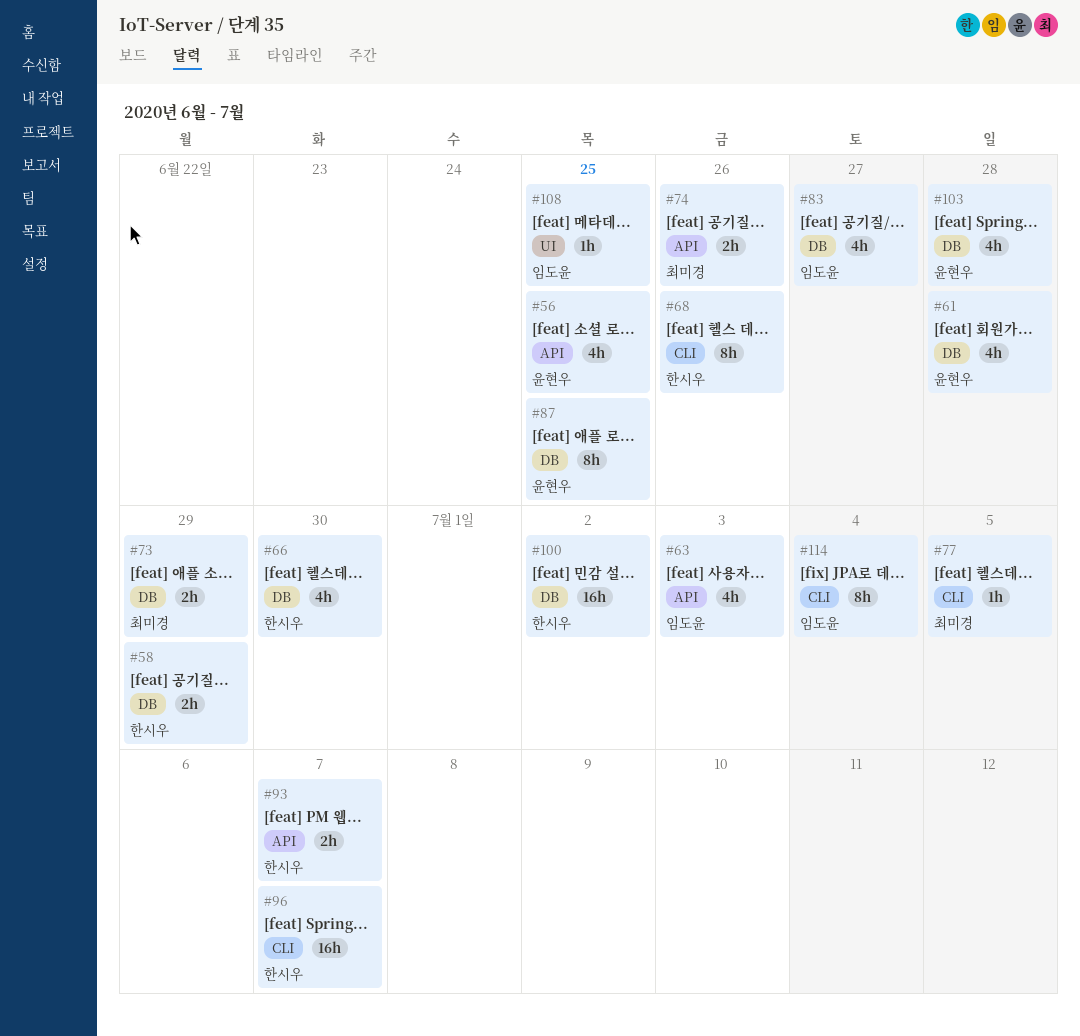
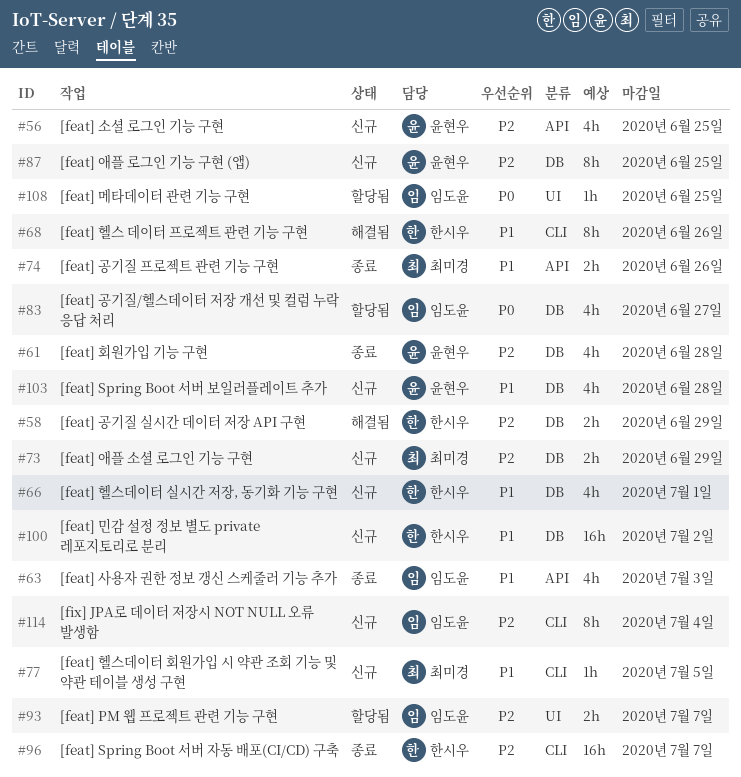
#66, due: Jun 30 -> Jul 1
#93, owner: 한시우 -> 임도윤
#93, label: API -> UI

